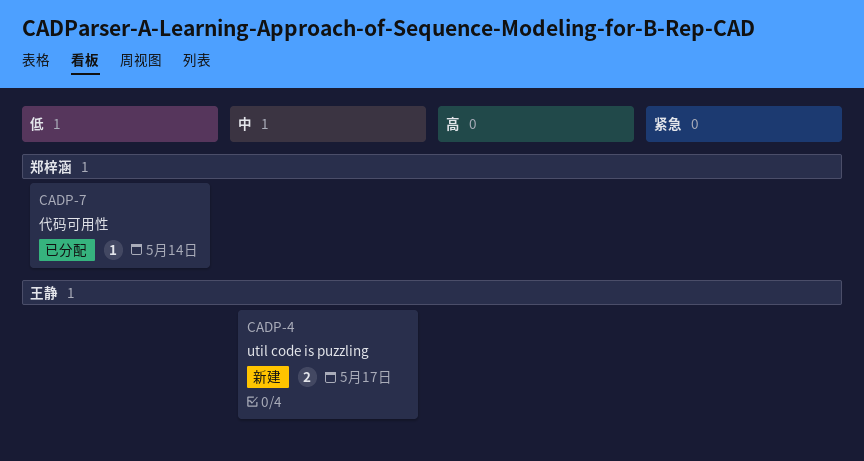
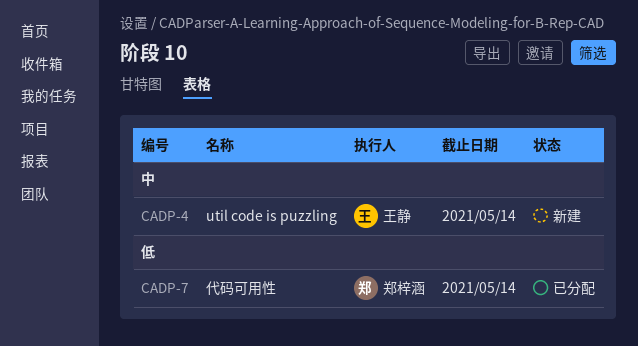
CADP-4, due: May 17 -> May 14

